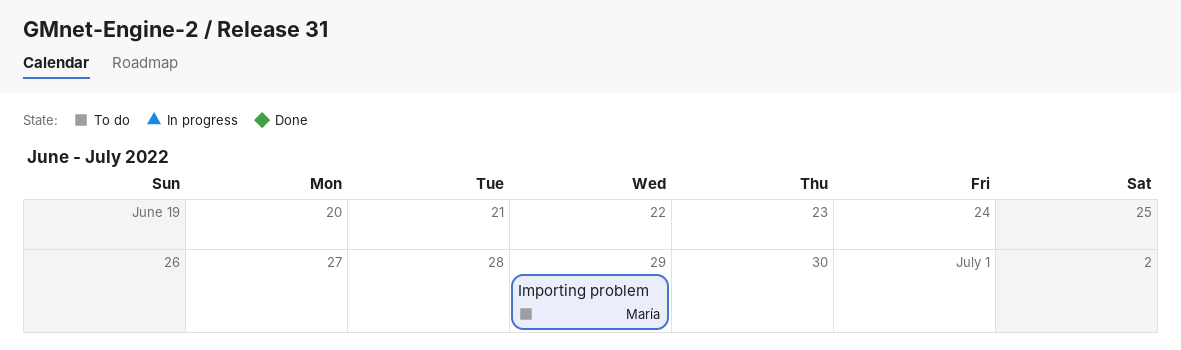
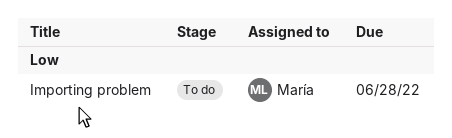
Importing problem, due: Jun 29 -> Jun 28

